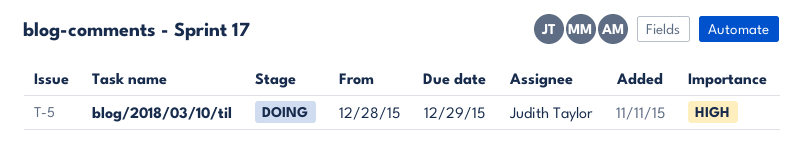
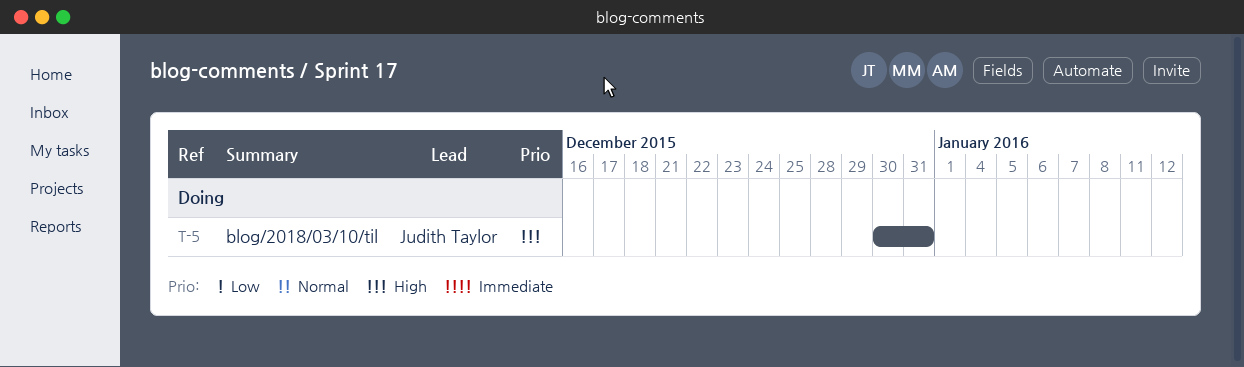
T-5, start: Dec 28 -> Dec 30
T-5, due: Dec 29 -> Dec 31

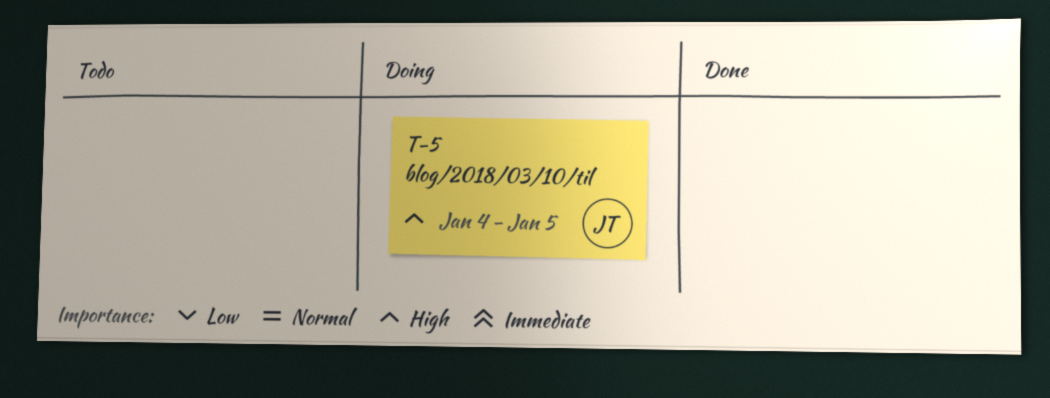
T-5, start: Dec 30 -> Jan 4
T-5, due: Dec 31 -> Jan 5

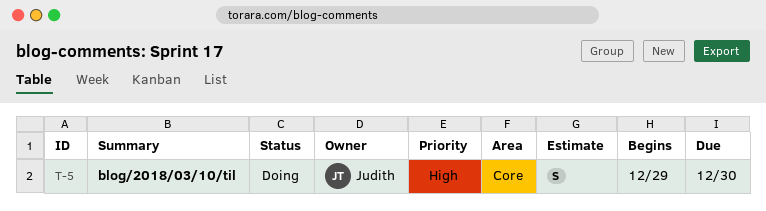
T-5, start: Jan 4 -> Dec 29
T-5, due: Jan 5 -> Dec 30

